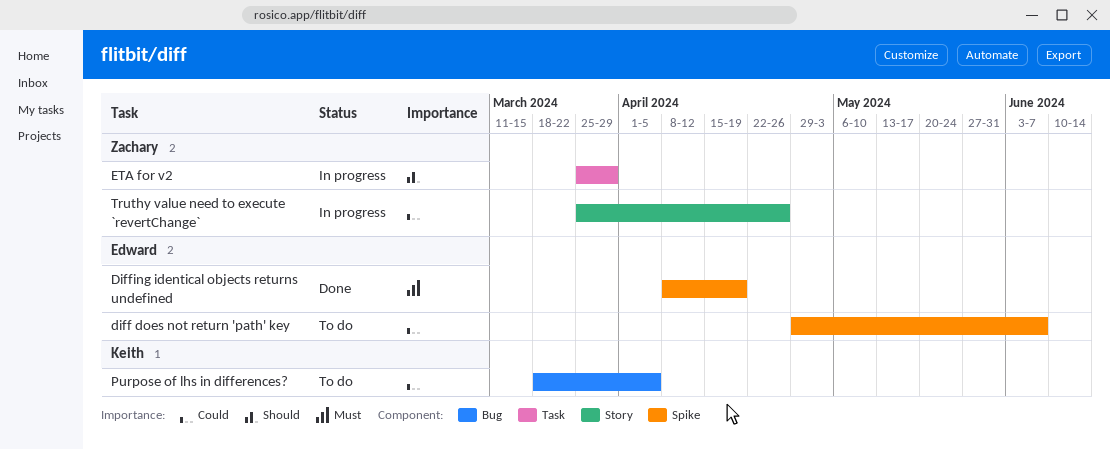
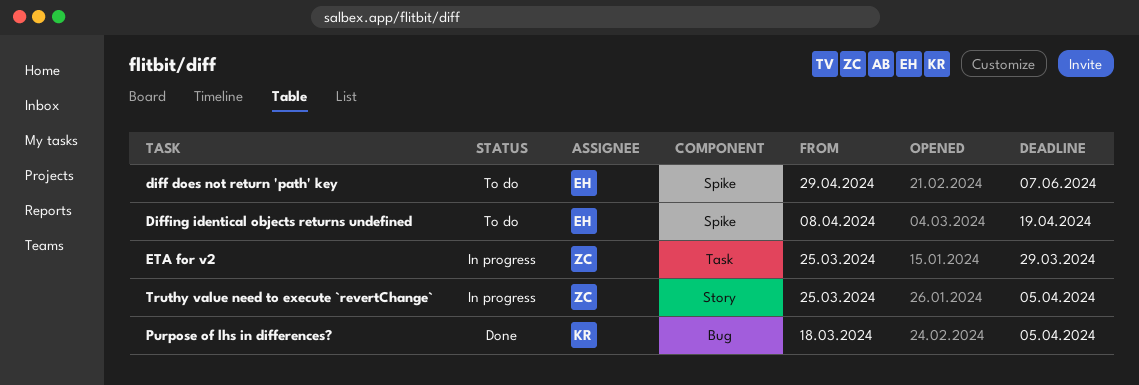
Diffing identical objects returns undefined, status: Done -> To do
Purpose of lhs in differences?, status: To do -> Done
Truthy value need to execute `revertChange`, due: Apr 26 -> Apr 5

